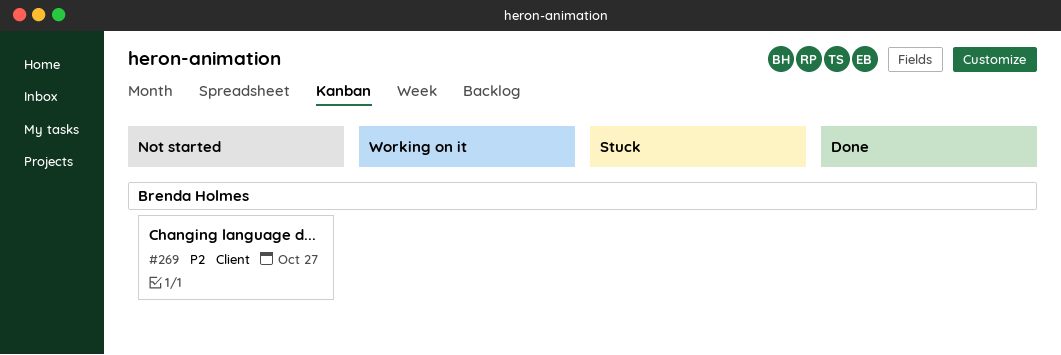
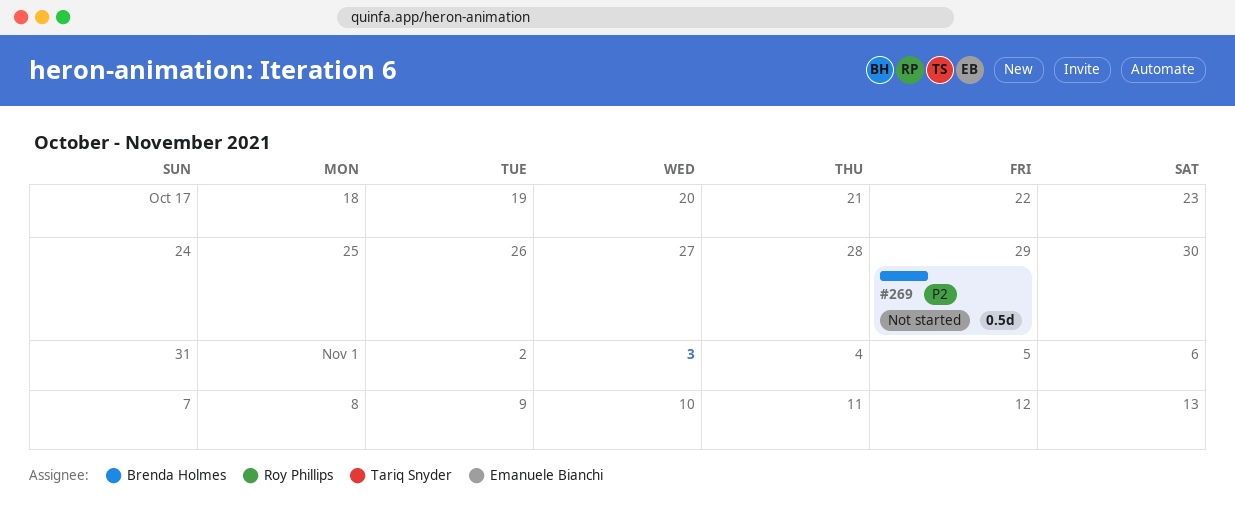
#269, due: Oct 27 -> Oct 29

